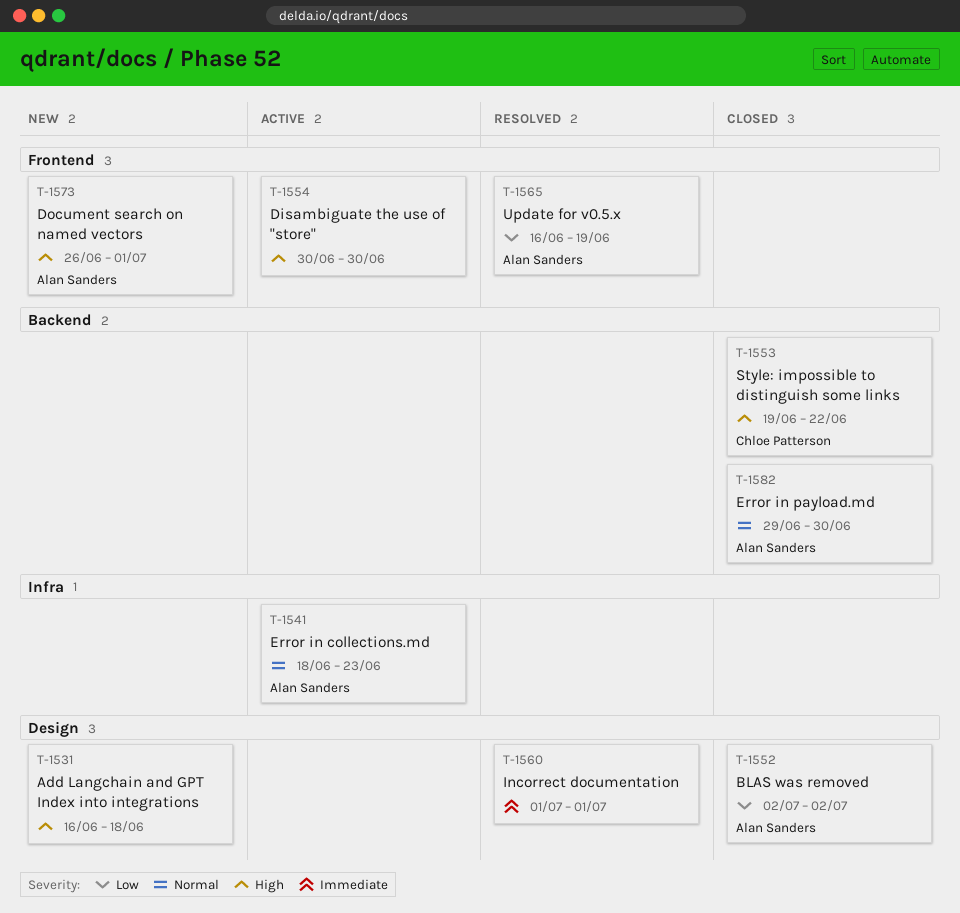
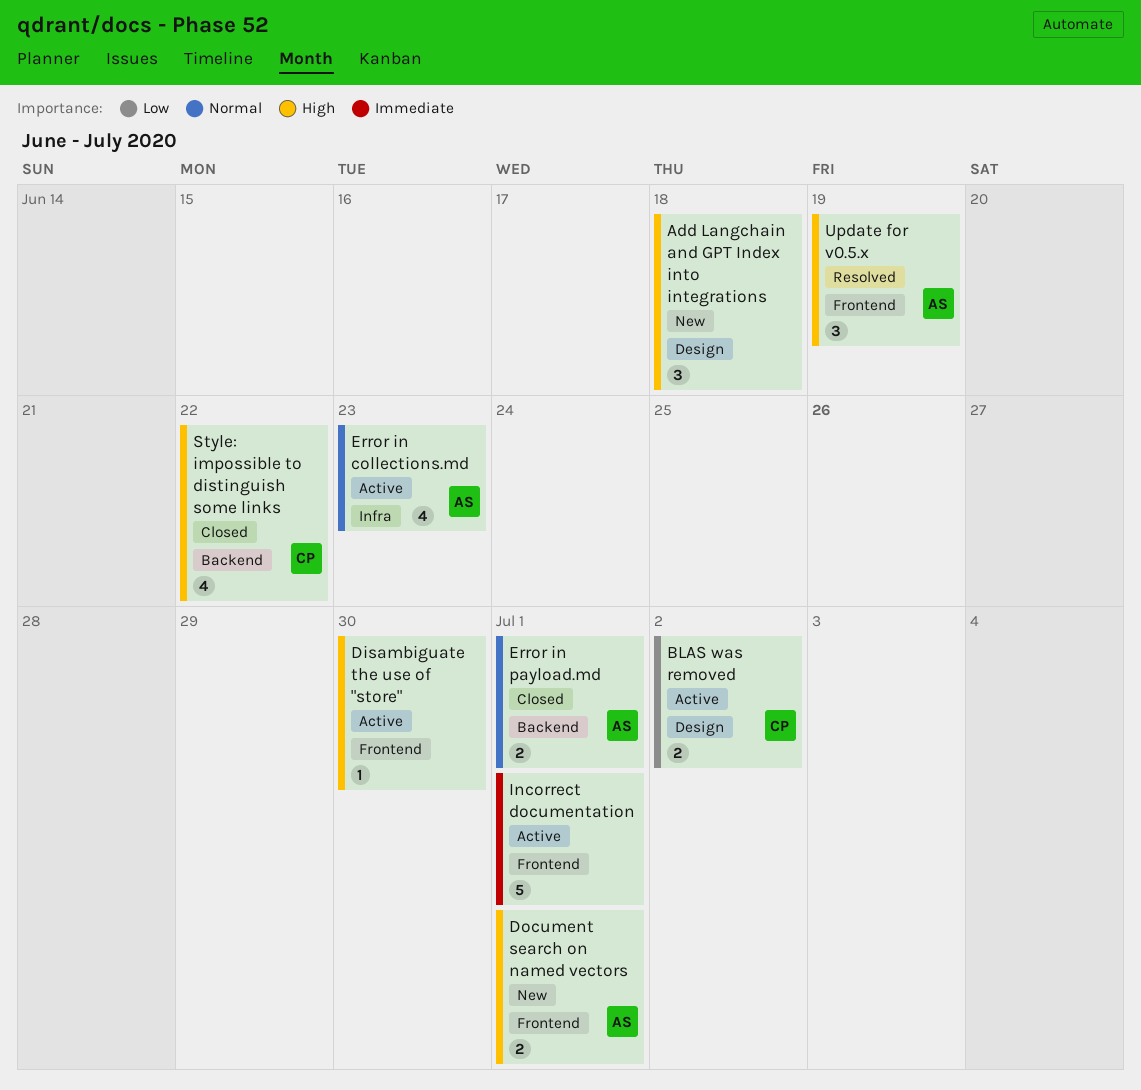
BLAS was removed, status: Closed -> Active
BLAS was removed, owner: Alan Sanders -> Chloe Patterson
Error in payload.md, due: Jun 30 -> Jul 1
Incorrect documentation, status: Resolved -> Active
Incorrect documentation, label: Design -> Frontend
Update for v0.5.x, priority: Low -> High

